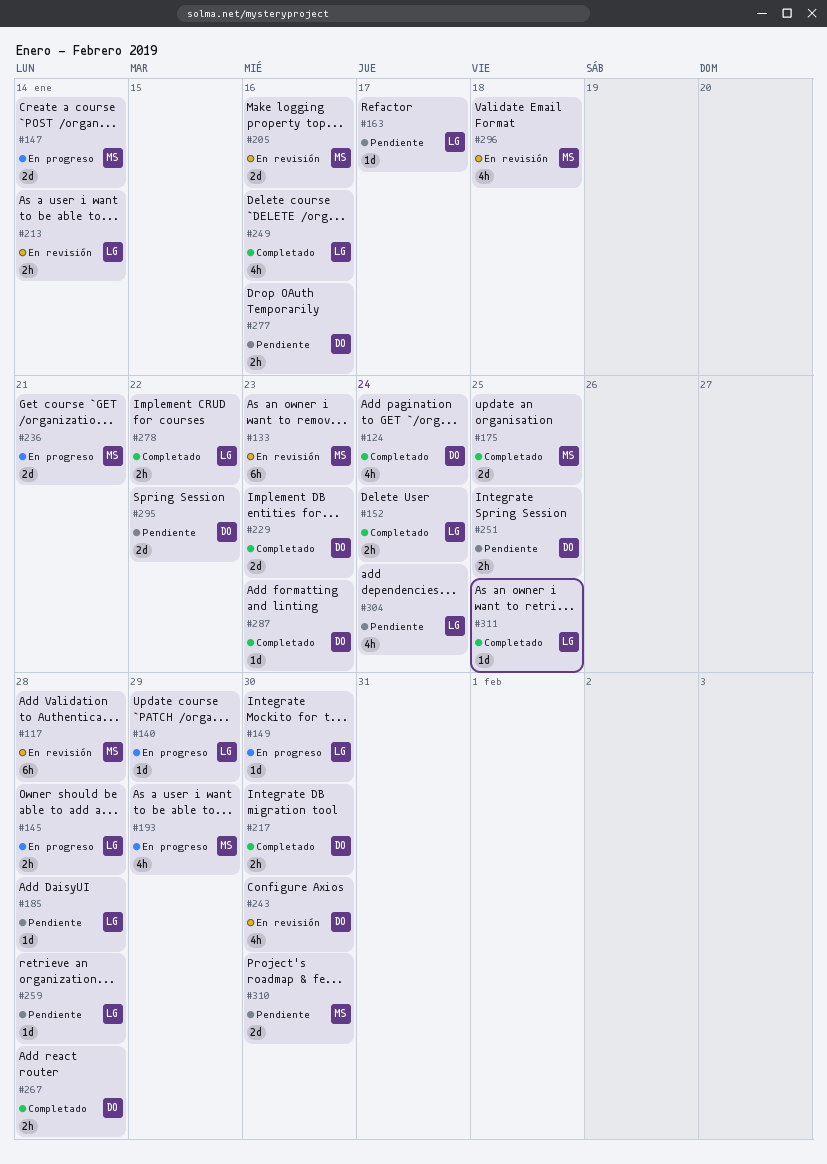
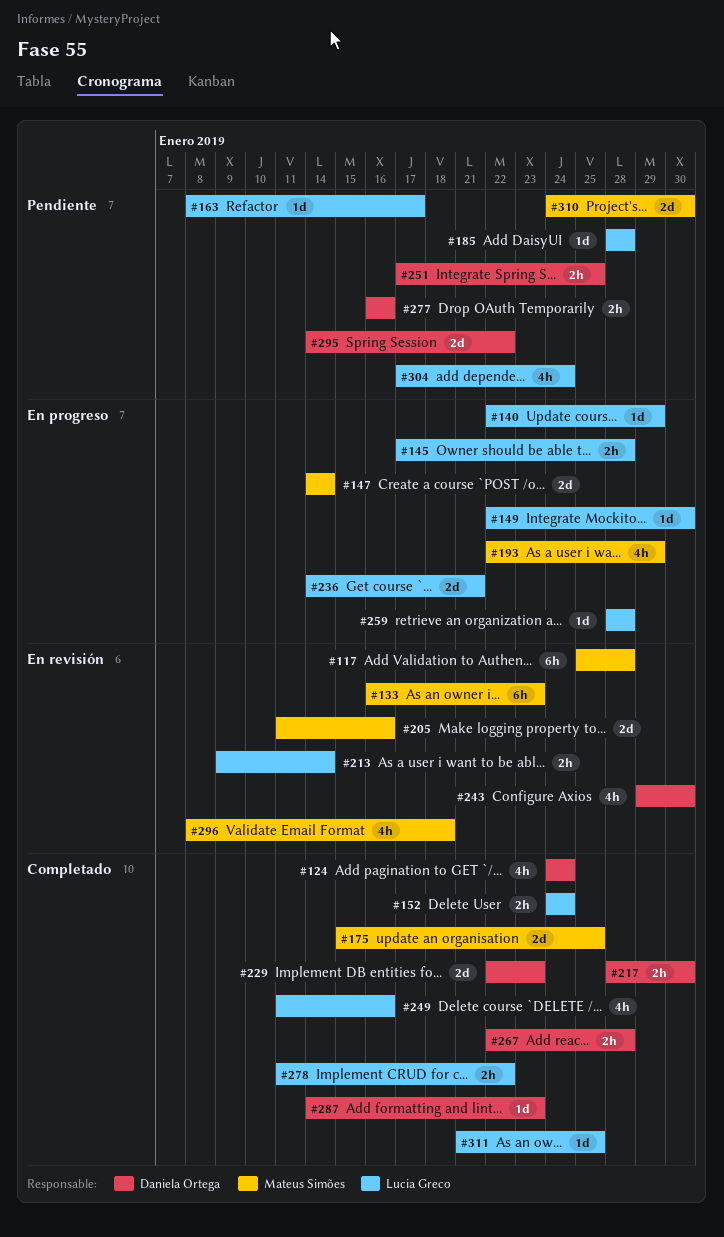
#236, owner: Mateus Simões -> Lucia Greco
#259, status: Pendiente -> En progreso

